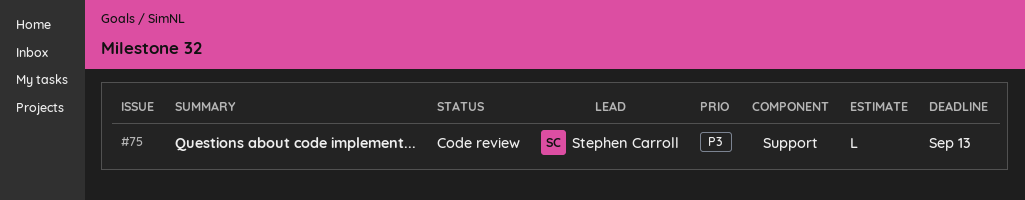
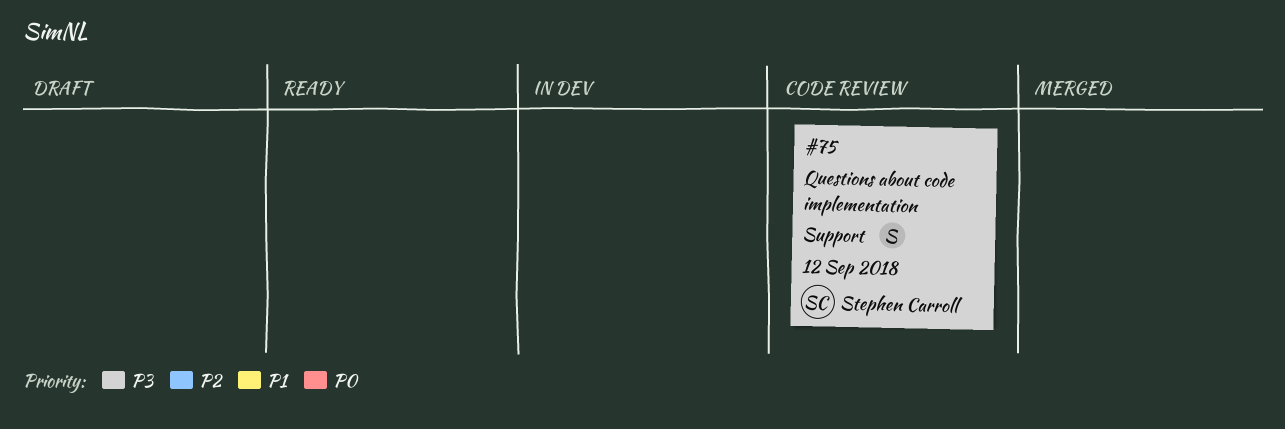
#75, estimate: L -> S
#75, due: Sep 13 -> Sep 12

